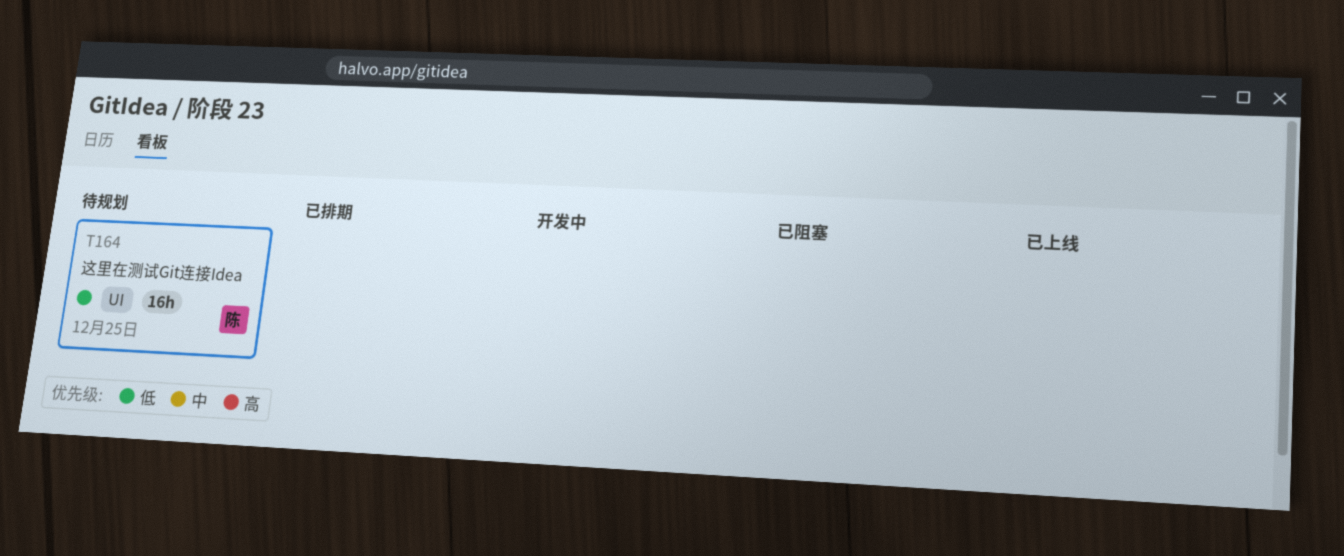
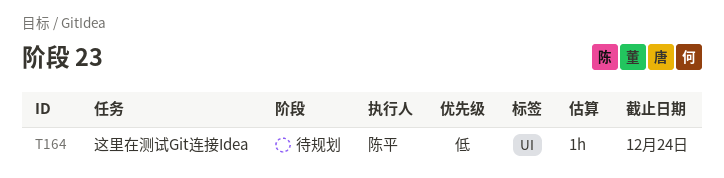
T164, estimate: 16h -> 1h
T164, due: Dec 25 -> Dec 24

